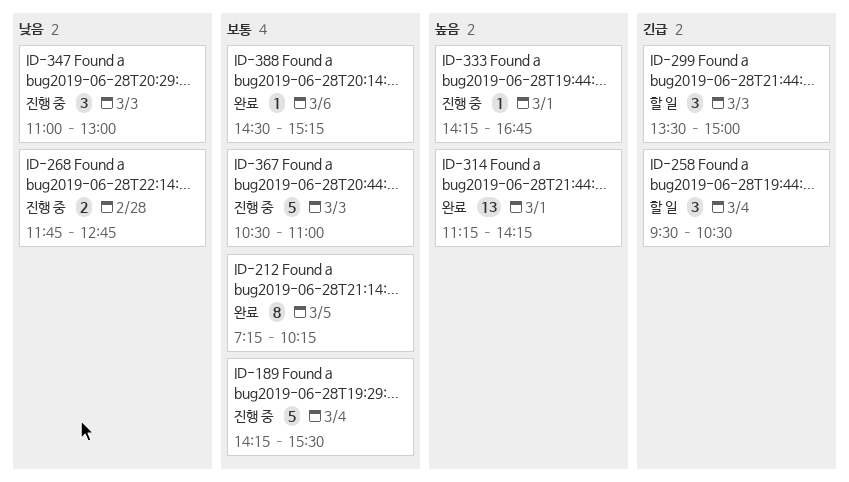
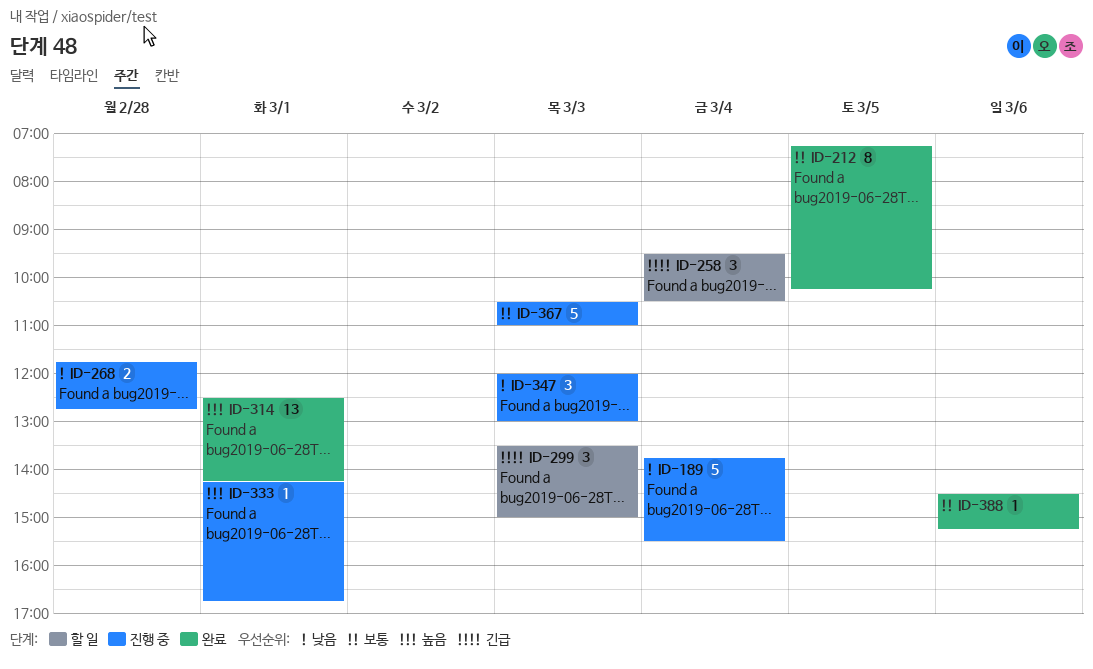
ID-189, priority: 보통 -> 낮음
ID-189, begins: 14:15 -> 13:45
ID-314, begins: 11:15 -> 12:30
ID-347, begins: 11:00 -> 12:00

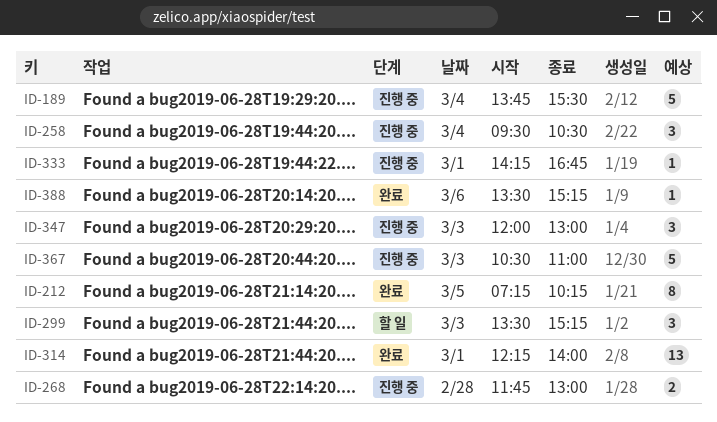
ID-258, status: 할 일 -> 진행 중
ID-268, ends: 12:45 -> 13:00
ID-299, ends: 15:00 -> 15:15
ID-314, begins: 12:30 -> 12:15
ID-314, ends: 14:15 -> 14:00
ID-388, begins: 14:30 -> 13:30

